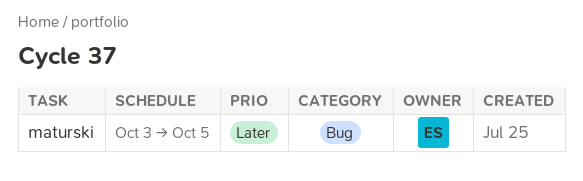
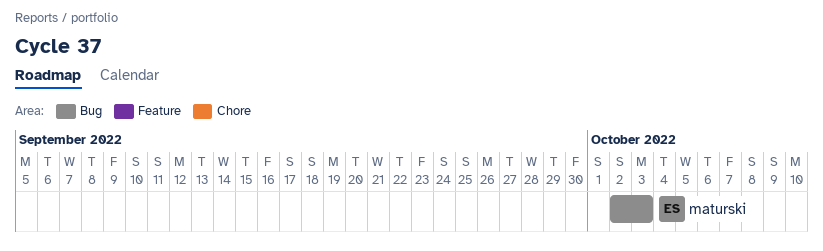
maturski, start: Oct 3 -> Oct 2
maturski, due: Oct 5 -> Oct 3

